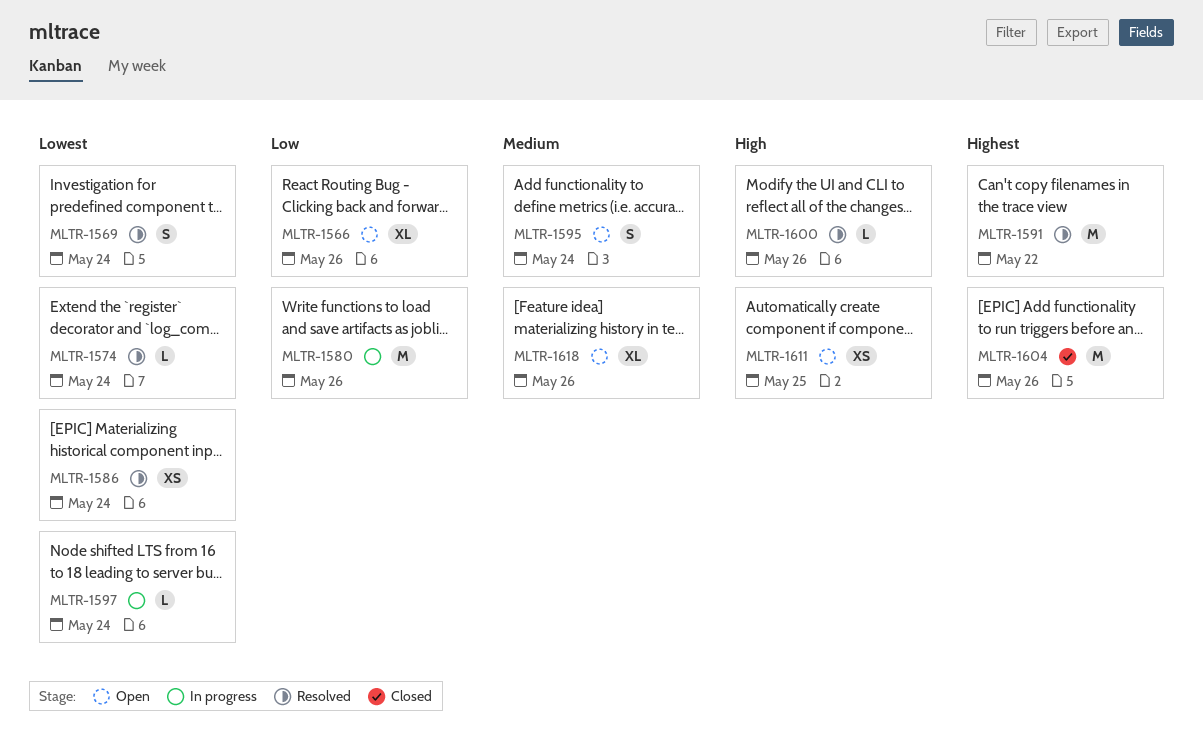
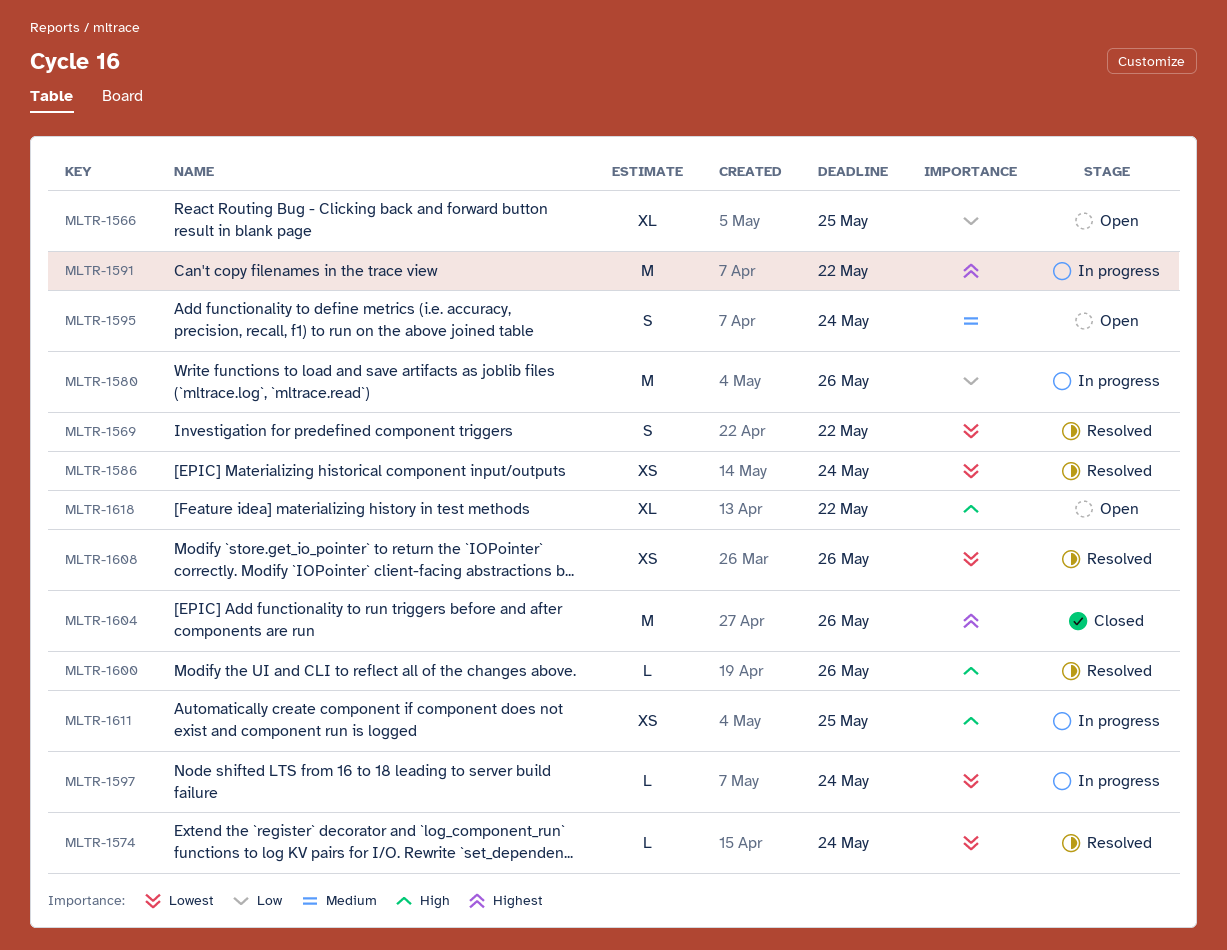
MLTR-1566, due: May 26 -> May 25
MLTR-1569, due: May 24 -> May 22
MLTR-1591, status: Resolved -> In progress
MLTR-1608: none -> present
MLTR-1611, status: Open -> In progress
MLTR-1618, priority: Medium -> High
MLTR-1618, due: May 26 -> May 22

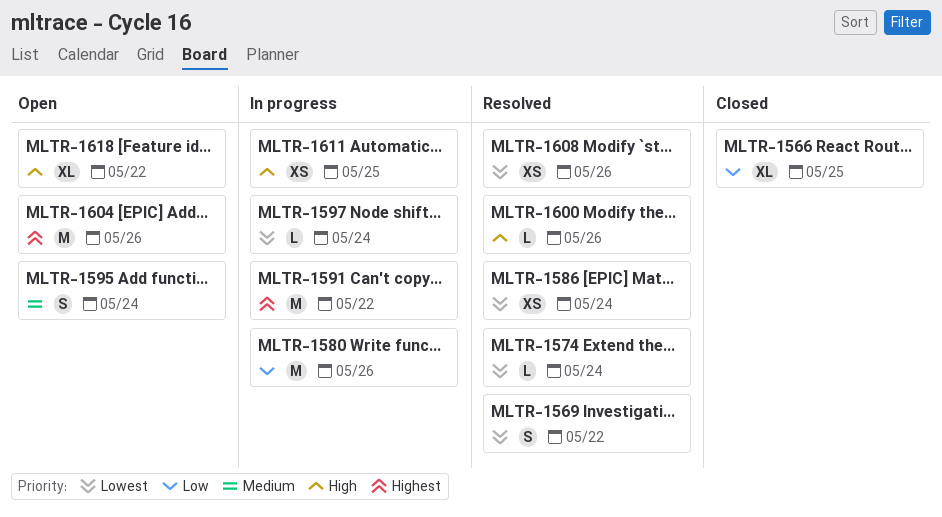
MLTR-1566, status: Open -> Closed
MLTR-1604, status: Closed -> Open

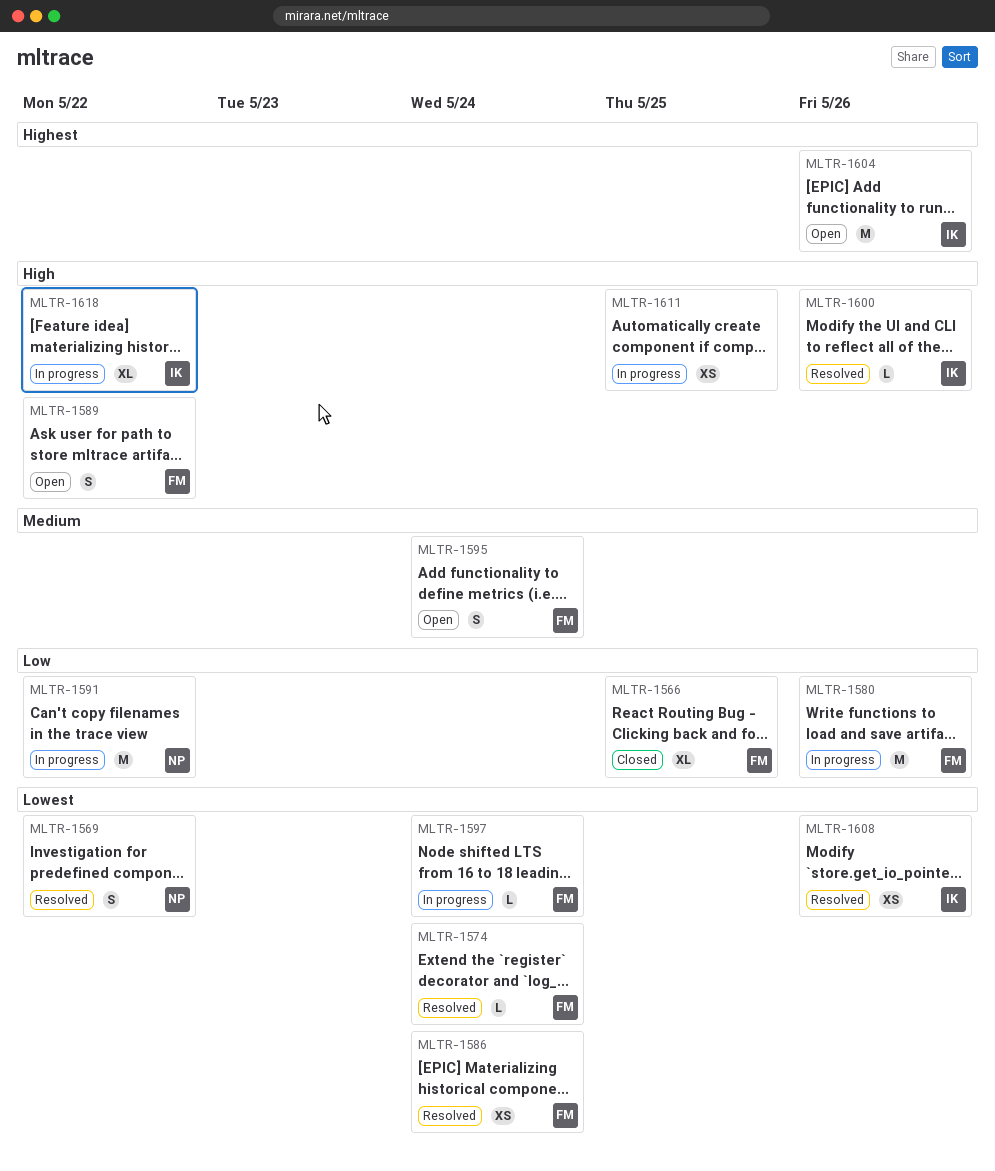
MLTR-1589: none -> present
MLTR-1591, priority: Highest -> Low
MLTR-1618, status: Open -> In progress

